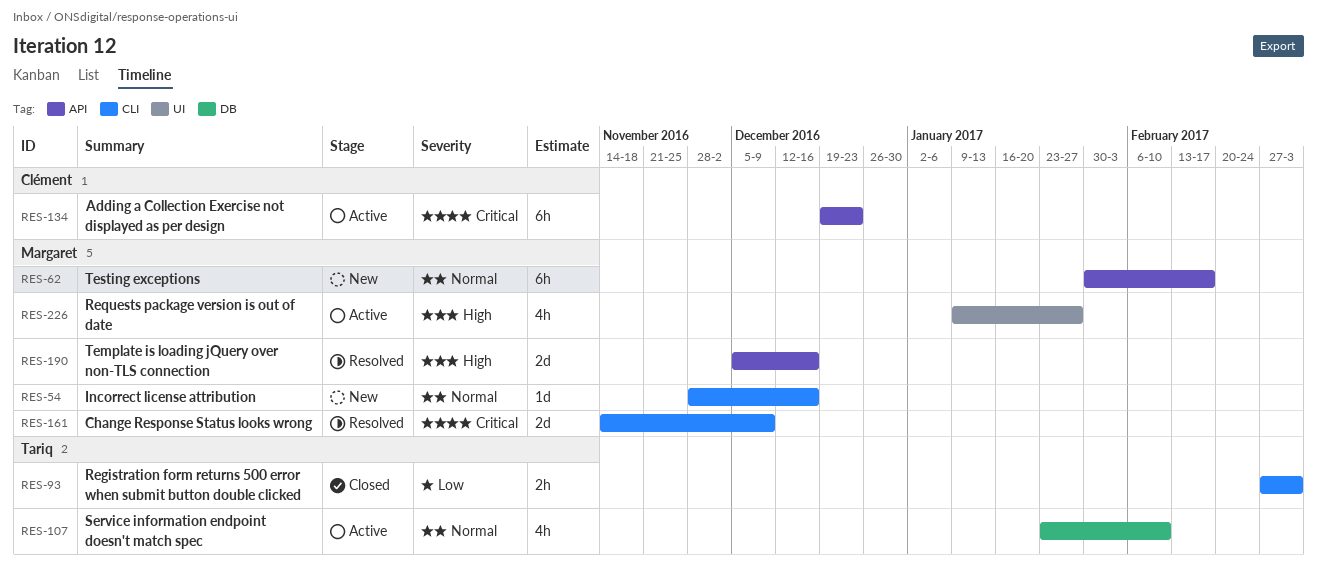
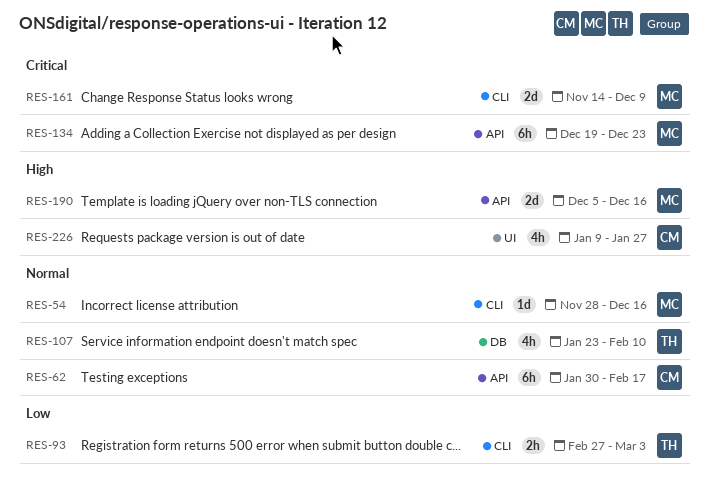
RES-62, owner: Margaret -> Clément
RES-134, owner: Clément -> Margaret
RES-226, owner: Margaret -> Clément

